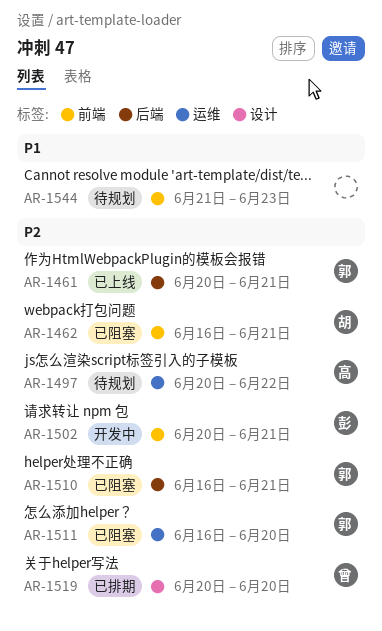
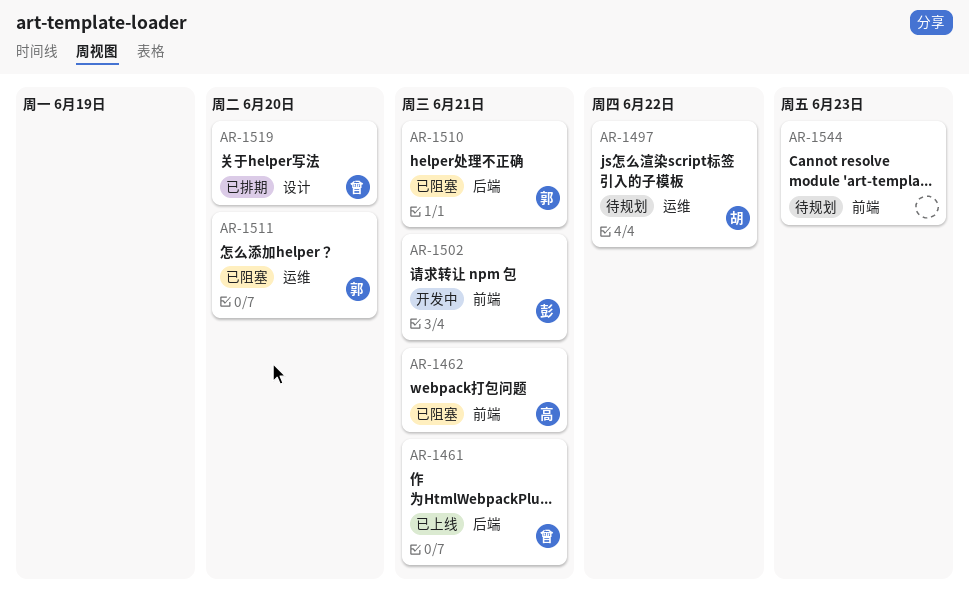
AR-1461, owner: 郭 -> 曾
AR-1462, owner: 胡 -> 高
AR-1497, owner: 高 -> 胡

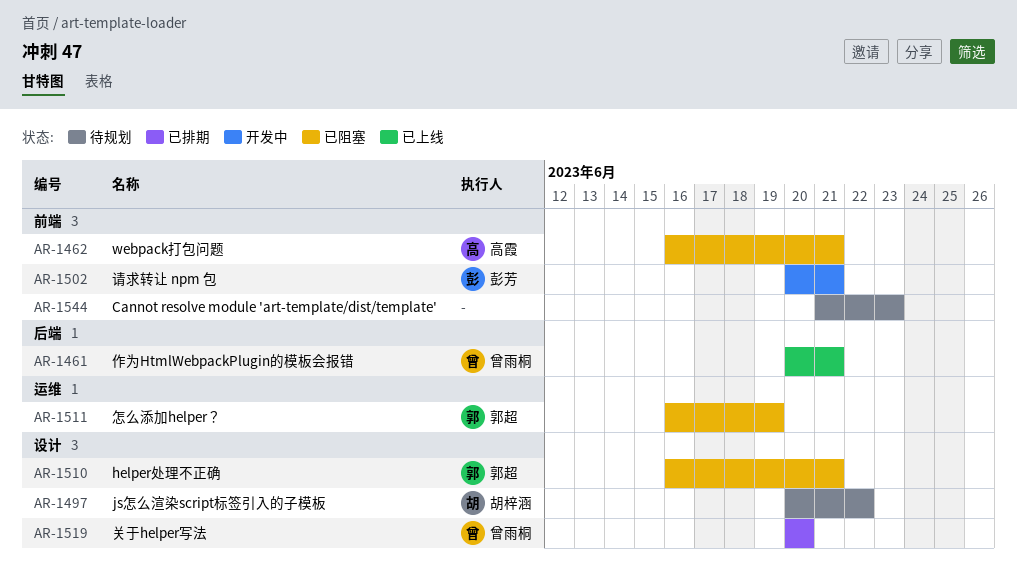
AR-1497, label: 运维 -> 设计
AR-1510, label: 后端 -> 设计
AR-1511, due: Jun 20 -> Jun 19

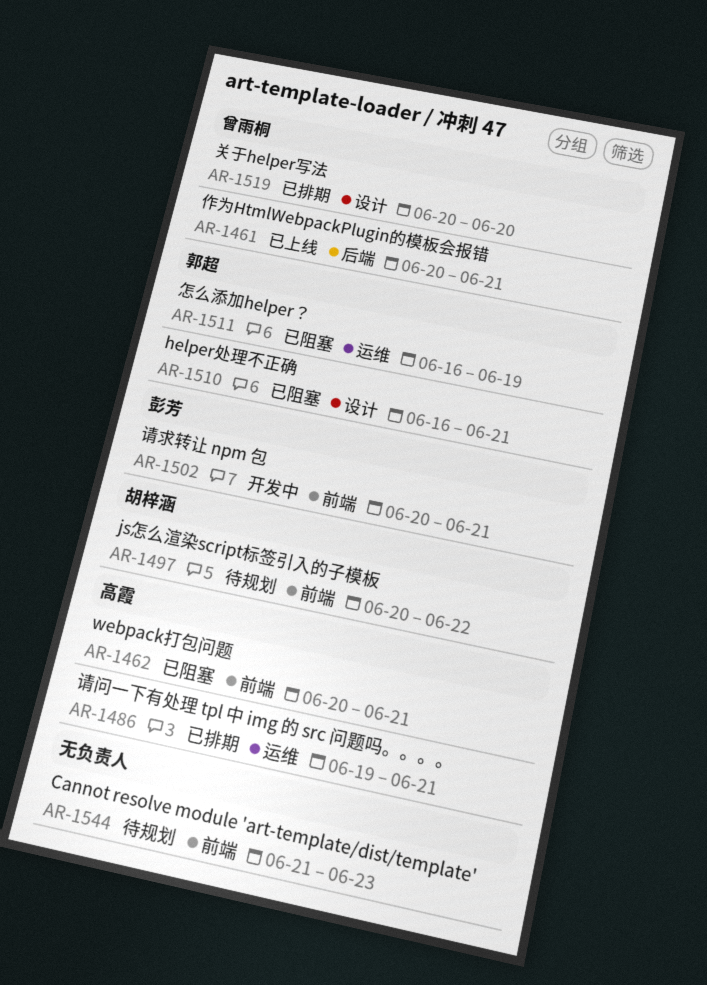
AR-1462, start: Jun 16 -> Jun 20
AR-1486: none -> present
AR-1497, label: 设计 -> 前端

